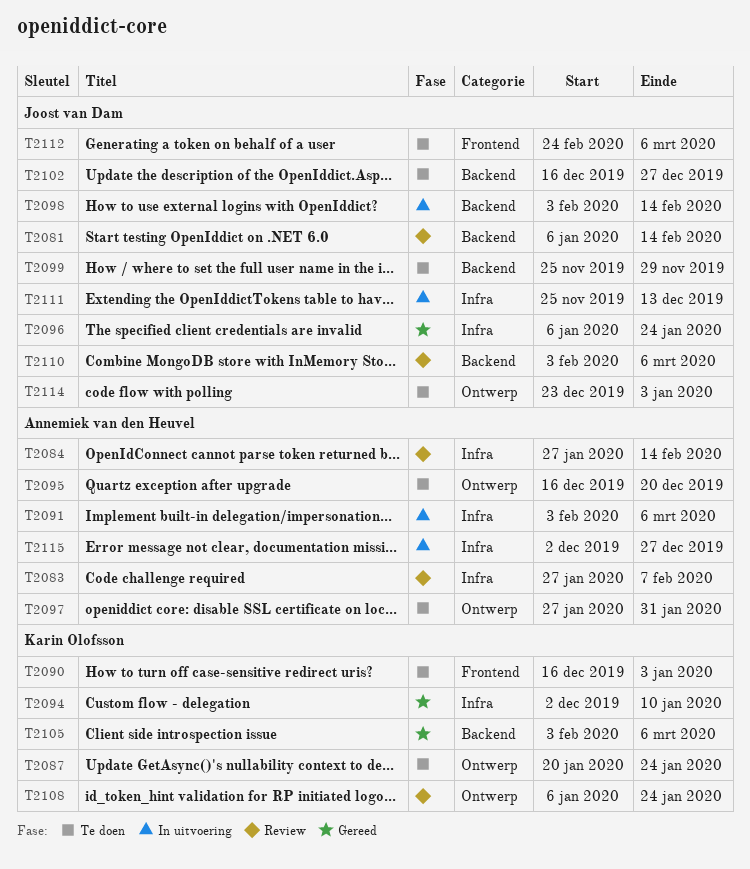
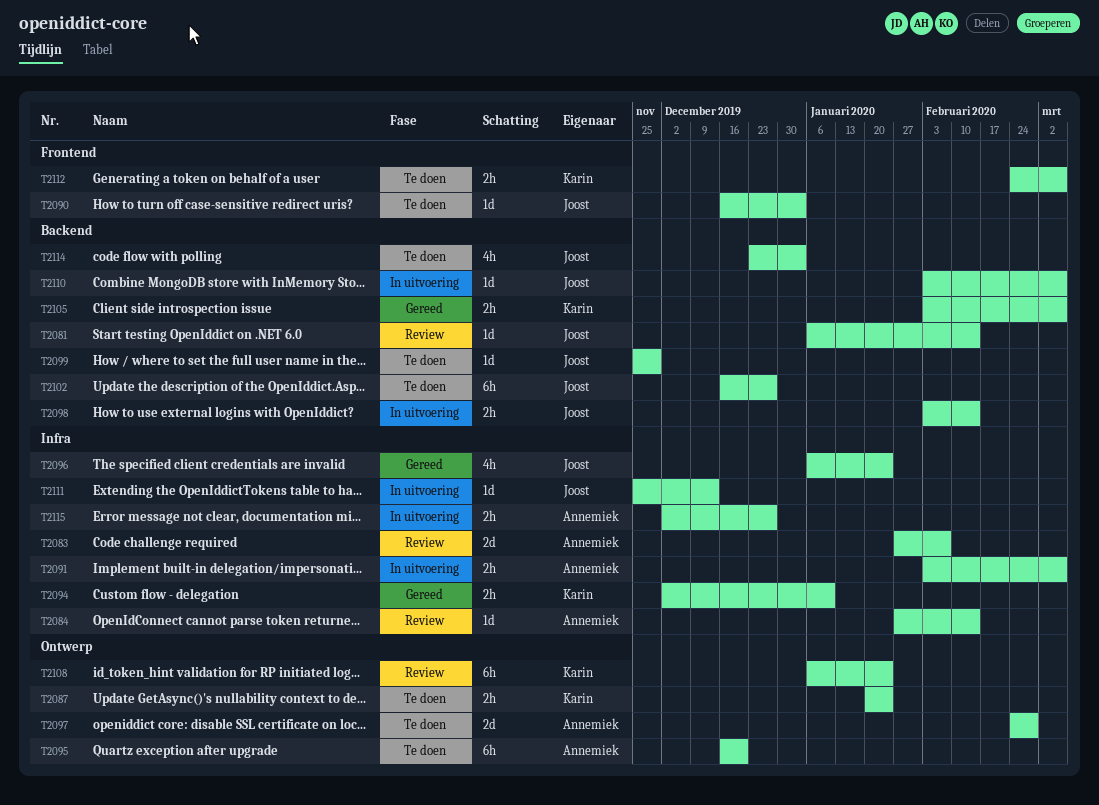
T2090, owner: Karin Olofsson -> Joost van Dam
T2097, start: Jan 27 -> Feb 24
T2097, due: Jan 31 -> Feb 28
T2110, status: Review -> In uitvoering
T2112, owner: Joost van Dam -> Karin Olofsson
T2114, label: Ontwerp -> Backend

